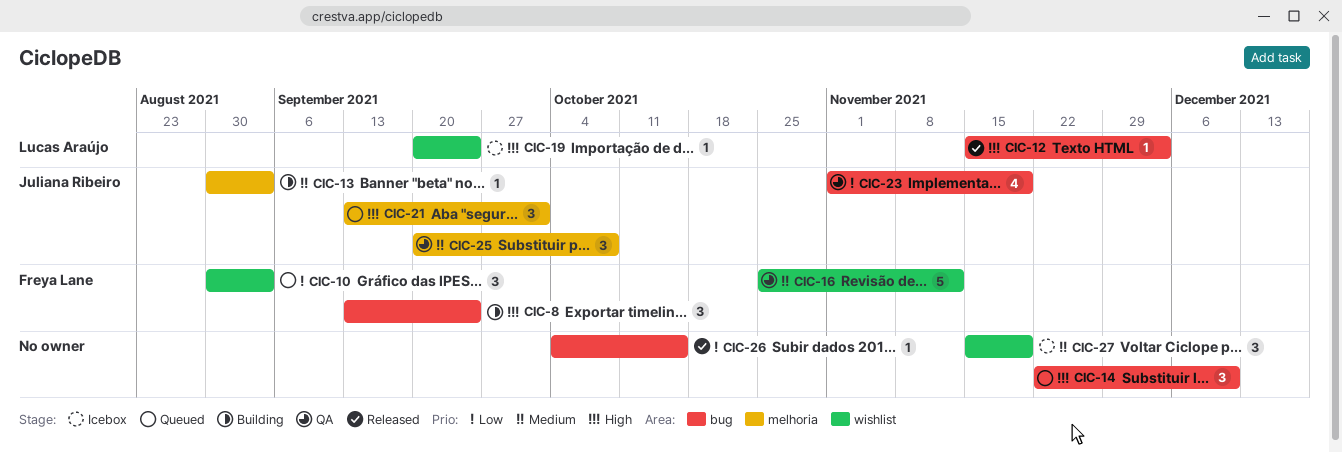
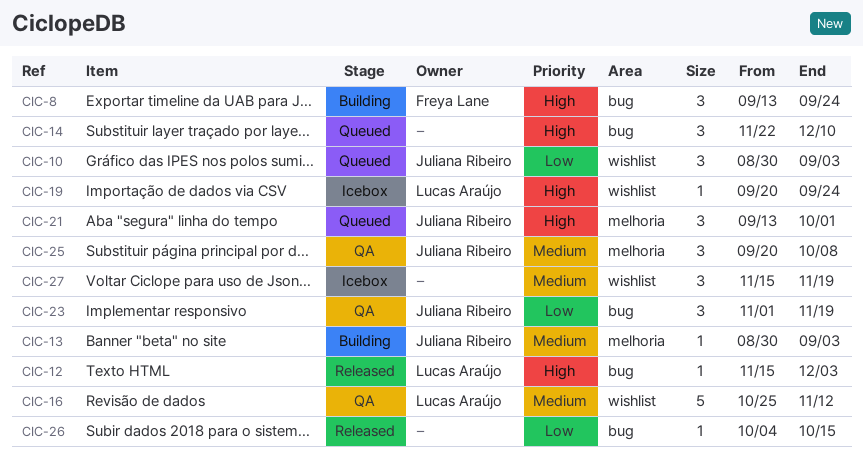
CIC-10, owner: Freya Lane -> Juliana Ribeiro
CIC-16, owner: Freya Lane -> Lucas Araújo
CIC-23, estimate: 4 -> 3

